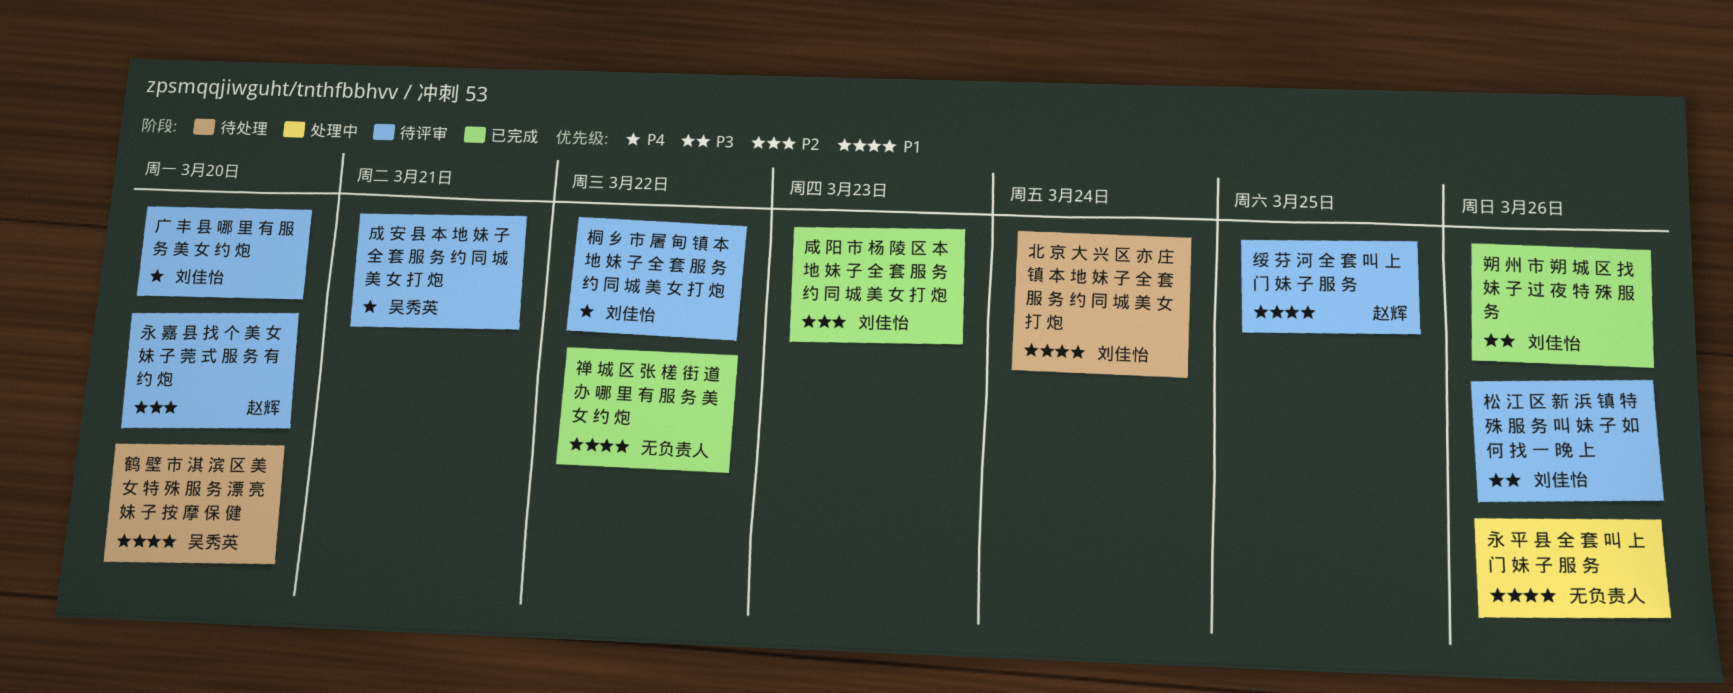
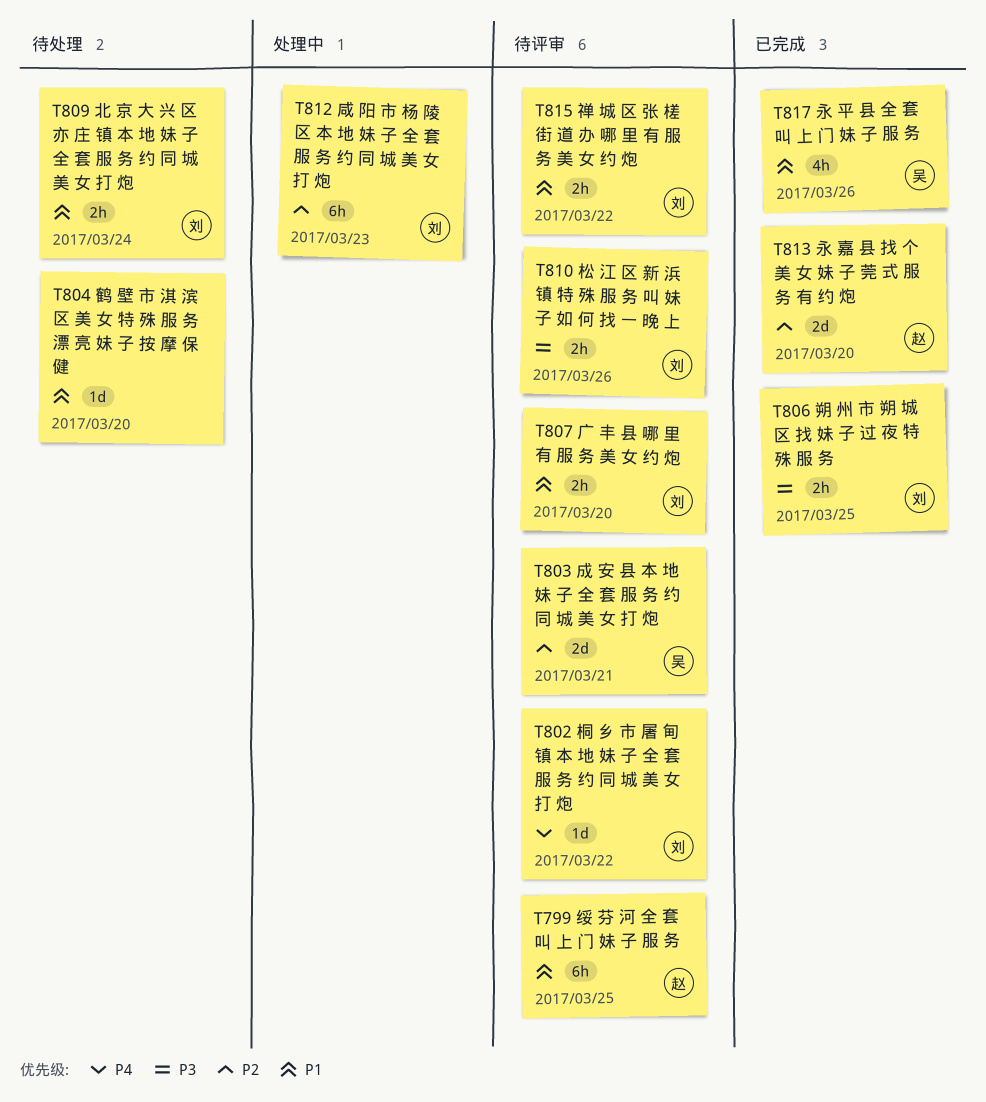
咸 阳 市 杨 陵 区 本 地 妹 子 全 套 服 务 约 同 城 美 女 打 炮, status: 已完成 -> 处理中
广 丰 县 哪 里 有 服 务 美 女 约 炮, priority: P4 -> P1
成 安 县 本 地 妹 子 全 套 服 务 约 同 城 美 女 打 炮, priority: P4 -> P2
朔 州 市 朔 城 区 找 妹 子 过 夜 特 殊 服 务, due: Mar 26 -> Mar 25
永 嘉 县 找 个 美 女 妹 子 莞 式 服 务 有 约 炮, status: 待评审 -> 已完成
永 平 县 全 套 叫 上 门 妹 子 服 务, status: 处理中 -> 已完成
永 平 县 全 套 叫 上 门 妹 子 服 务, owner: none -> 吴秀英
禅 城 区 张 槎 街 道 办 哪 里 有 服 务 美 女 约 炮, status: 已完成 -> 待评审
禅 城 区 张 槎 街 道 办 哪 里 有 服 务 美 女 约 炮, owner: none -> 刘佳怡
鹤 壁 市 淇 滨 区 美 女 特 殊 服 务 漂 亮 妹 子 按 摩 保 健, owner: 吴秀英 -> none

